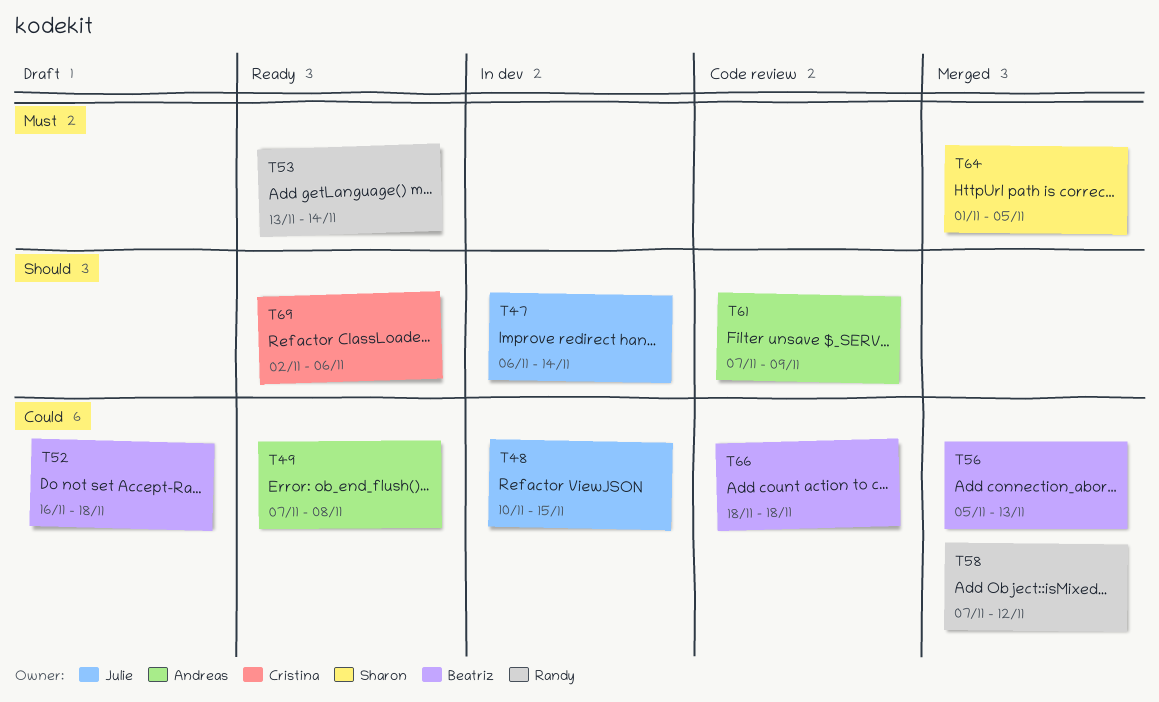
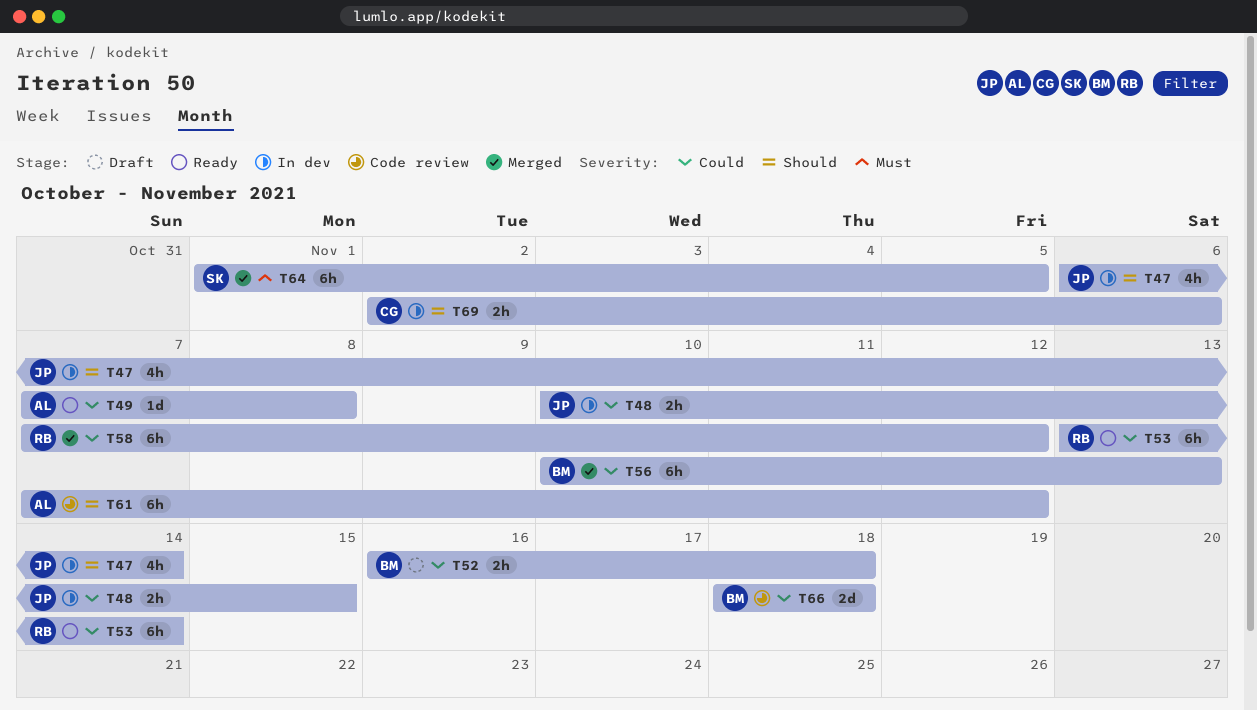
T53, priority: Must -> Could
T56, start: Nov 5 -> Nov 10
T61, due: Nov 9 -> Nov 12
T69, status: Ready -> In dev

